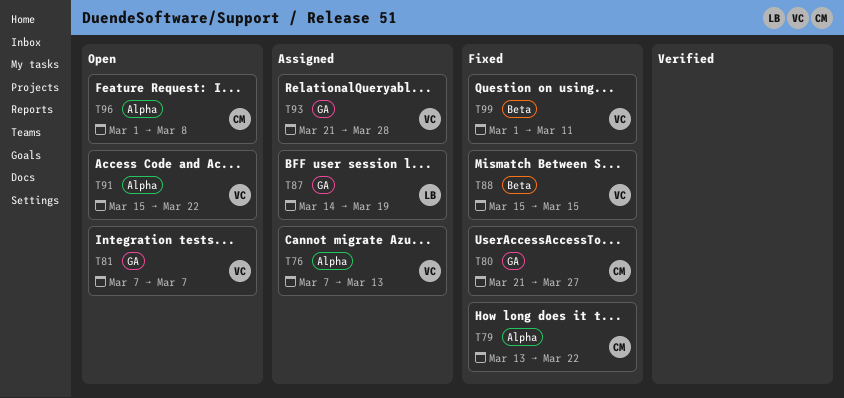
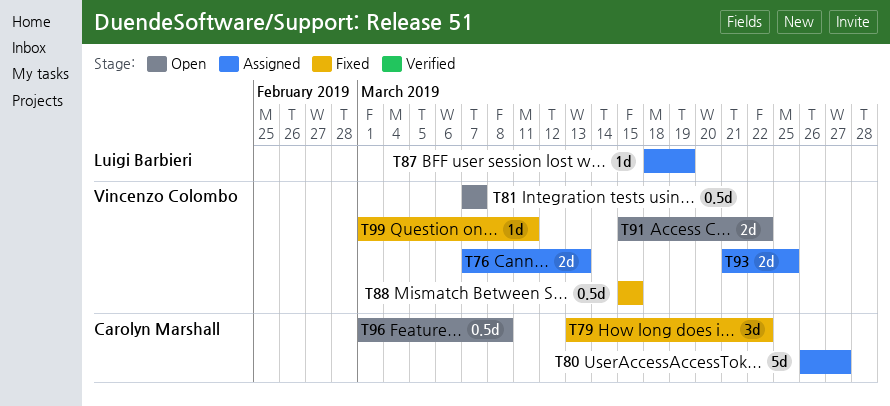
T80, status: Fixed -> Assigned
T80, start: Mar 21 -> Mar 26
T87, start: Mar 14 -> Mar 18
T93, due: Mar 28 -> Mar 25

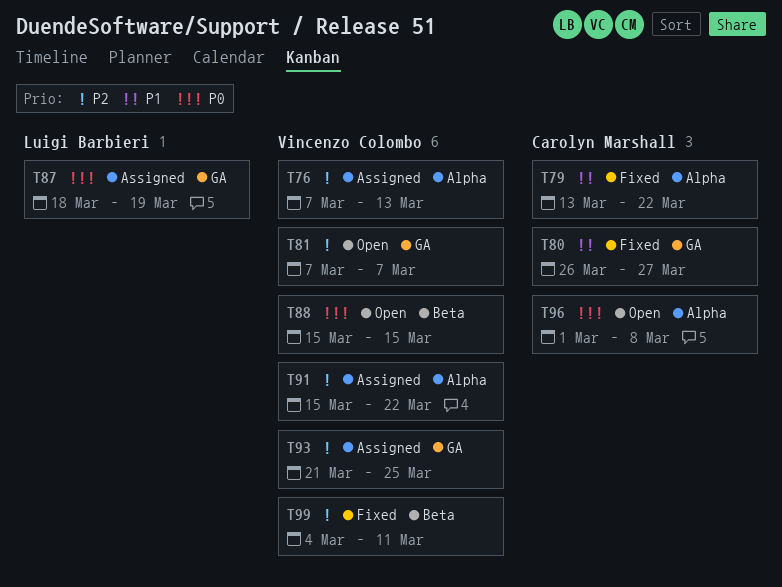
T80, status: Assigned -> Fixed
T88, status: Fixed -> Open
T91, status: Open -> Assigned
T99, start: Mar 1 -> Mar 4

